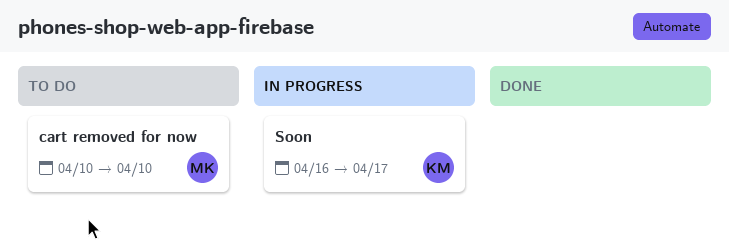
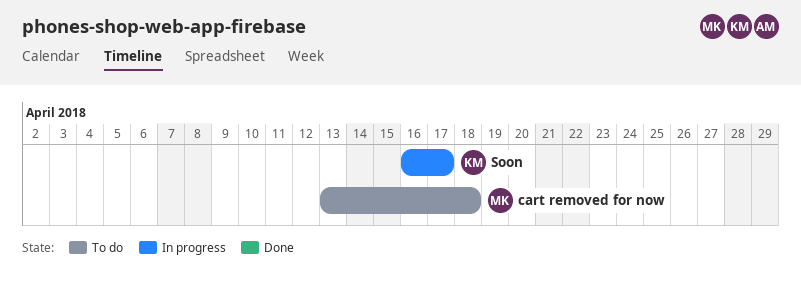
cart removed for now, start: Apr 10 -> Apr 13
cart removed for now, due: Apr 10 -> Apr 18

